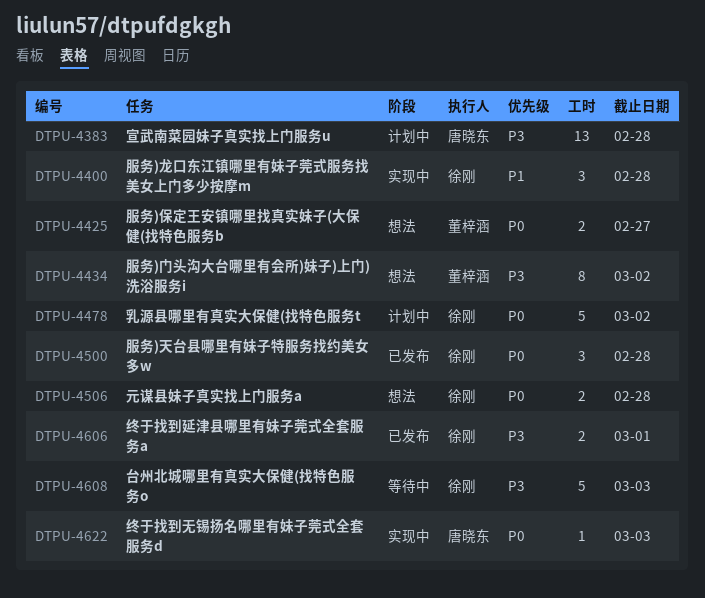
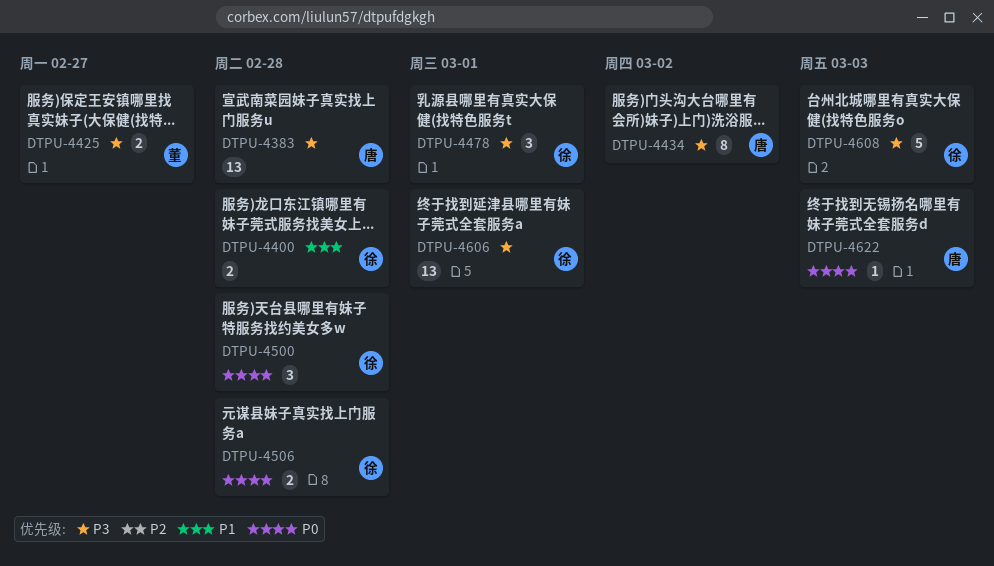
DTPU-4400, estimate: 3 -> 2
DTPU-4425, priority: P0 -> P3
DTPU-4434, owner: 董梓涵 -> 唐晓东
DTPU-4478, priority: P0 -> P3
DTPU-4478, estimate: 5 -> 3
DTPU-4478, due: Mar 2 -> Mar 1
DTPU-4606, estimate: 2 -> 13

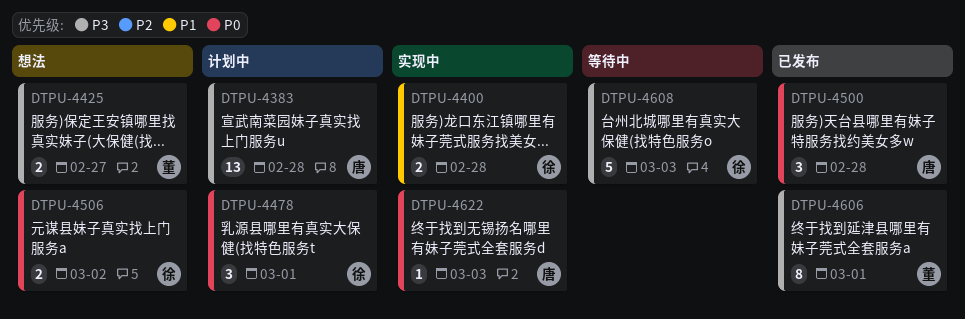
DTPU-4434: present -> none
DTPU-4478, priority: P3 -> P0
DTPU-4500, owner: 徐 -> 唐
DTPU-4506, due: Feb 28 -> Mar 2
DTPU-4606, owner: 徐 -> 董
DTPU-4606, estimate: 13 -> 8

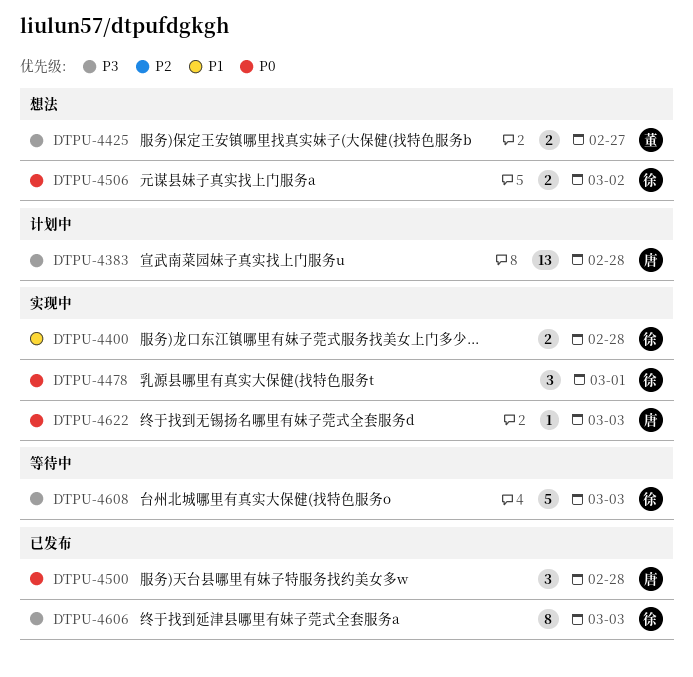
DTPU-4478, status: 计划中 -> 实现中
DTPU-4606, owner: 董 -> 徐
DTPU-4606, due: Mar 1 -> Mar 3

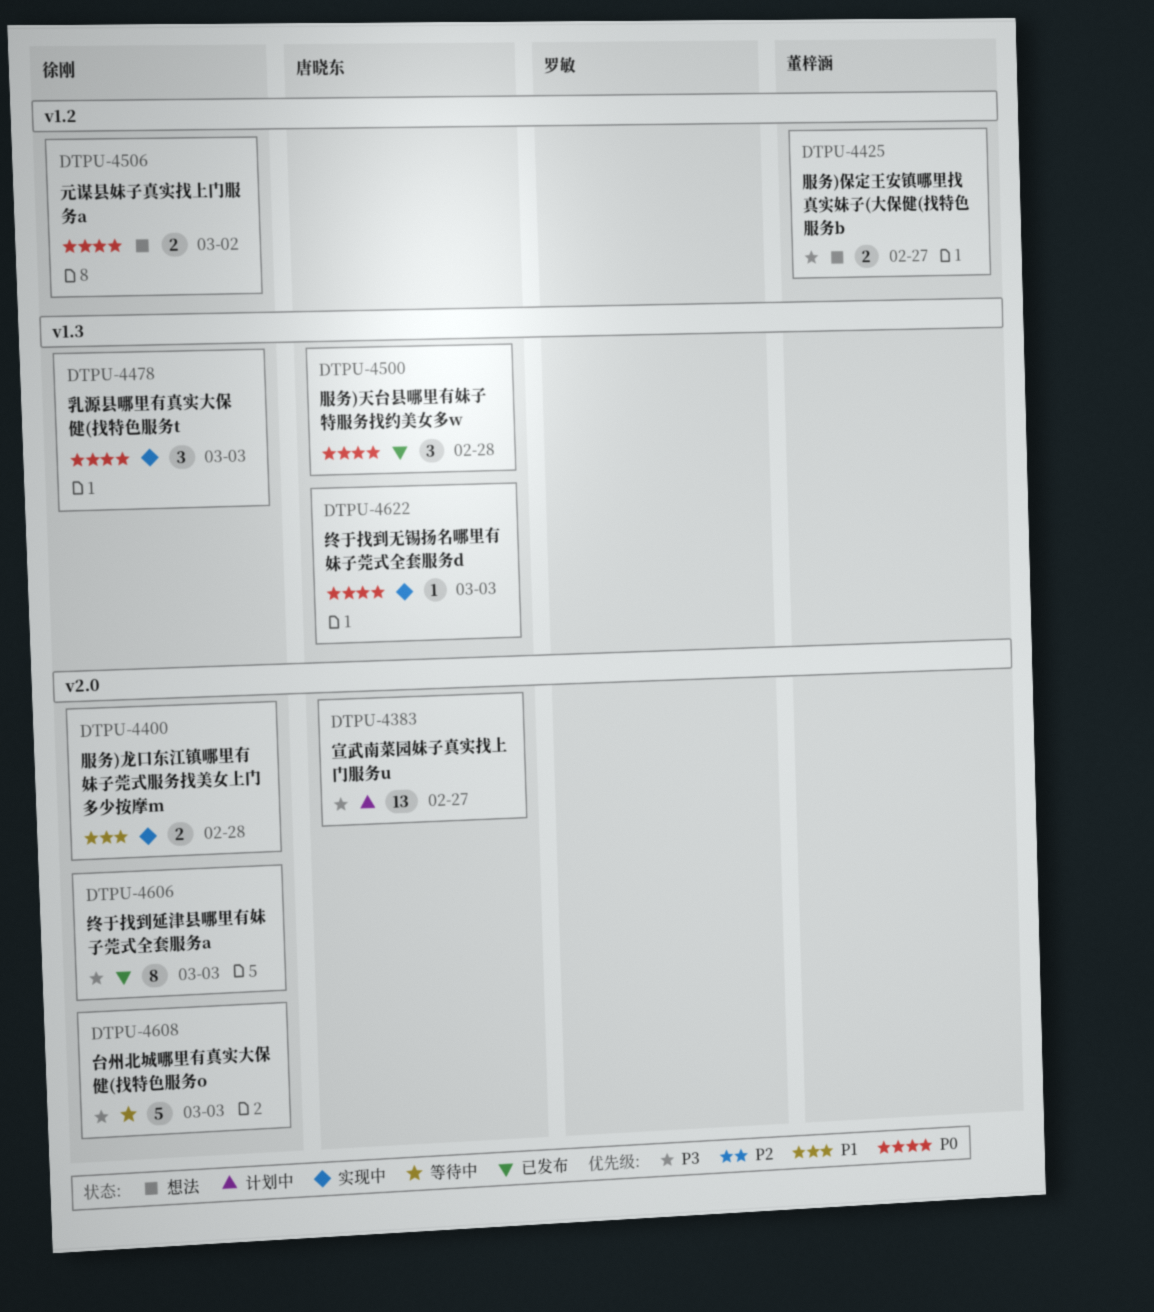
DTPU-4383, due: Feb 28 -> Feb 27
DTPU-4478, due: Mar 1 -> Mar 3

